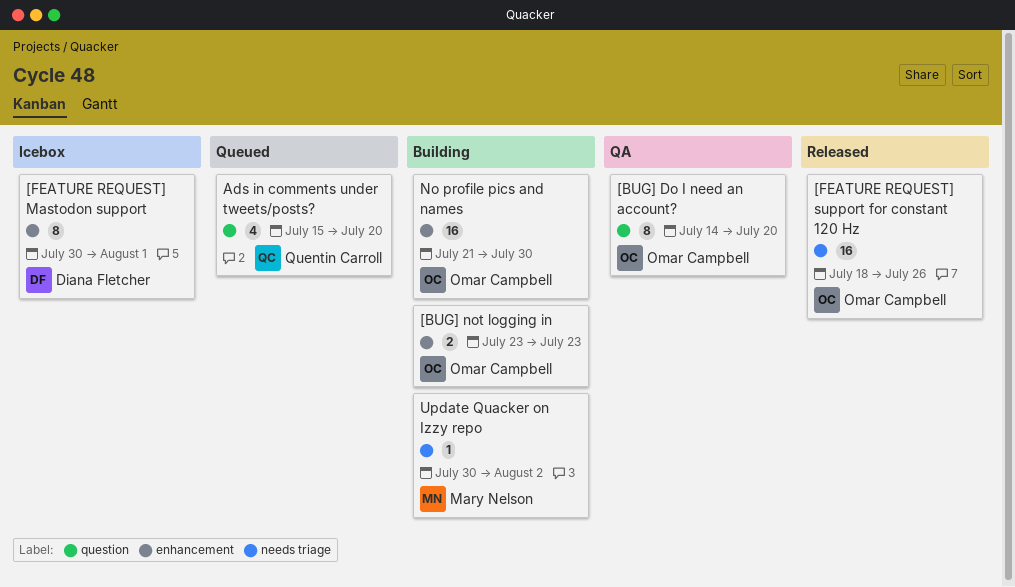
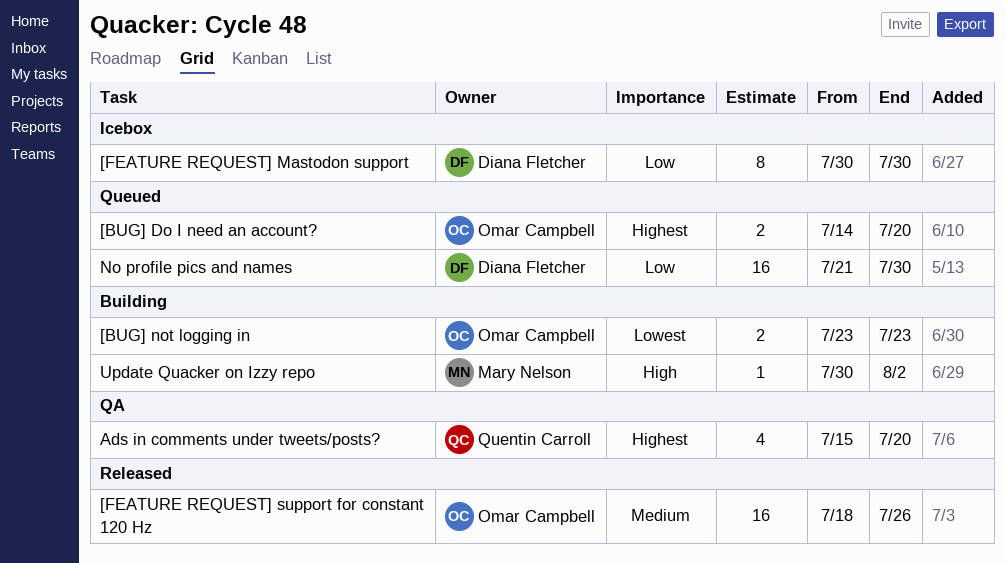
[BUG] Do I need an account?, status: QA -> Queued
[BUG] Do I need an account?, estimate: 8 -> 2
[FEATURE REQUEST] Mastodon support, due: Aug 1 -> Jul 30
Ads in comments under tweets/posts?, status: Queued -> QA
No profile pics and names, status: Building -> Queued
No profile pics and names, owner: Omar Campbell -> Diana Fletcher

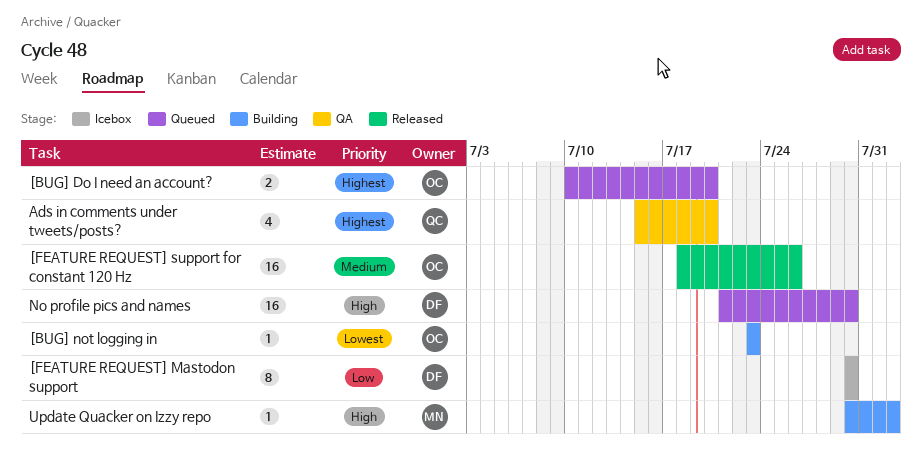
[BUG] Do I need an account?, start: Jul 14 -> Jul 10
[BUG] not logging in, estimate: 2 -> 1
No profile pics and names, priority: Low -> High

